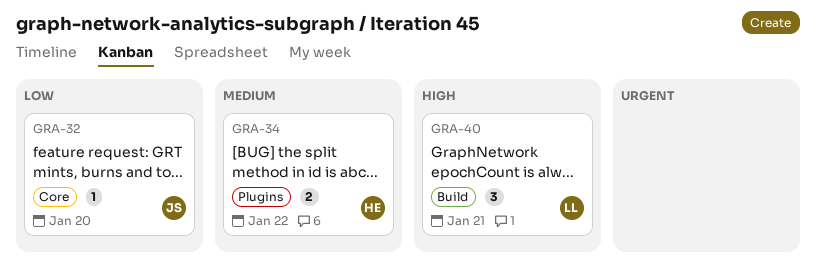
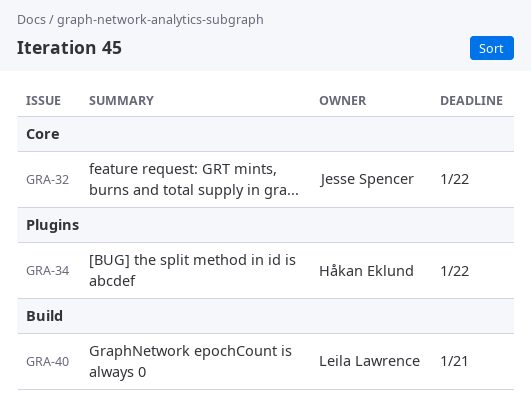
GRA-32, due: Jan 20 -> Jan 22

